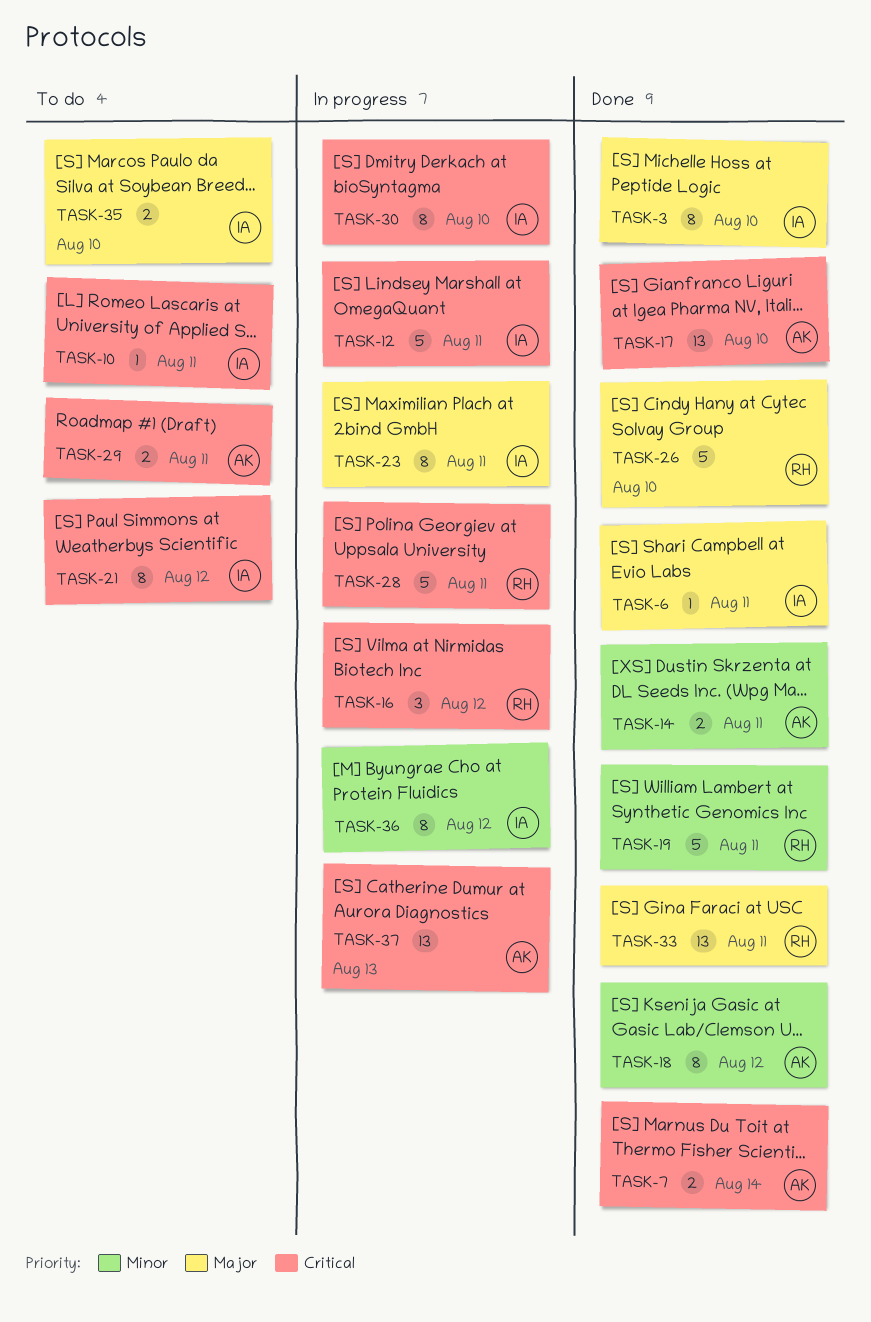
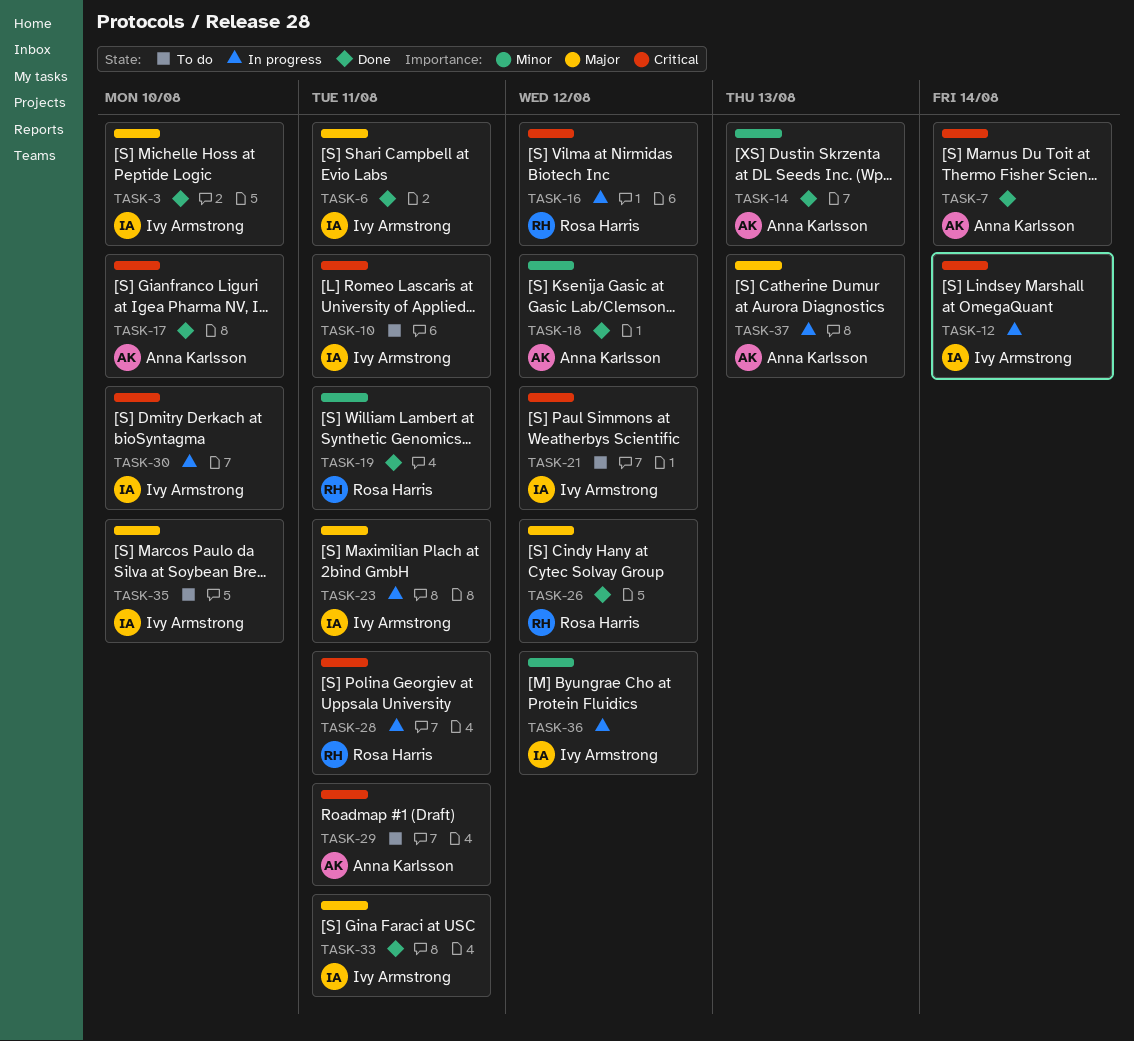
TASK-12, due: Aug 11 -> Aug 14
TASK-14, due: Aug 11 -> Aug 13
TASK-26, due: Aug 10 -> Aug 12
TASK-33, owner: Rosa Harris -> Ivy Armstrong
TASK-37, priority: Critical -> Major

